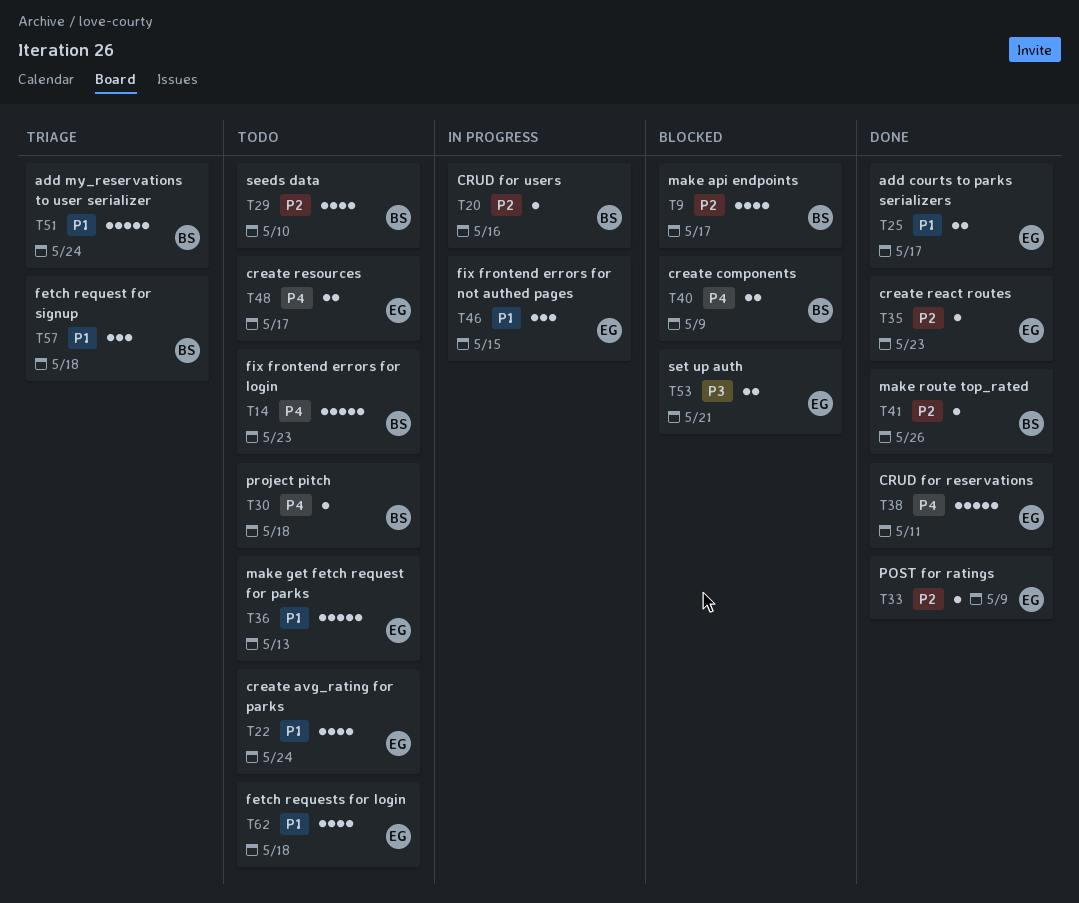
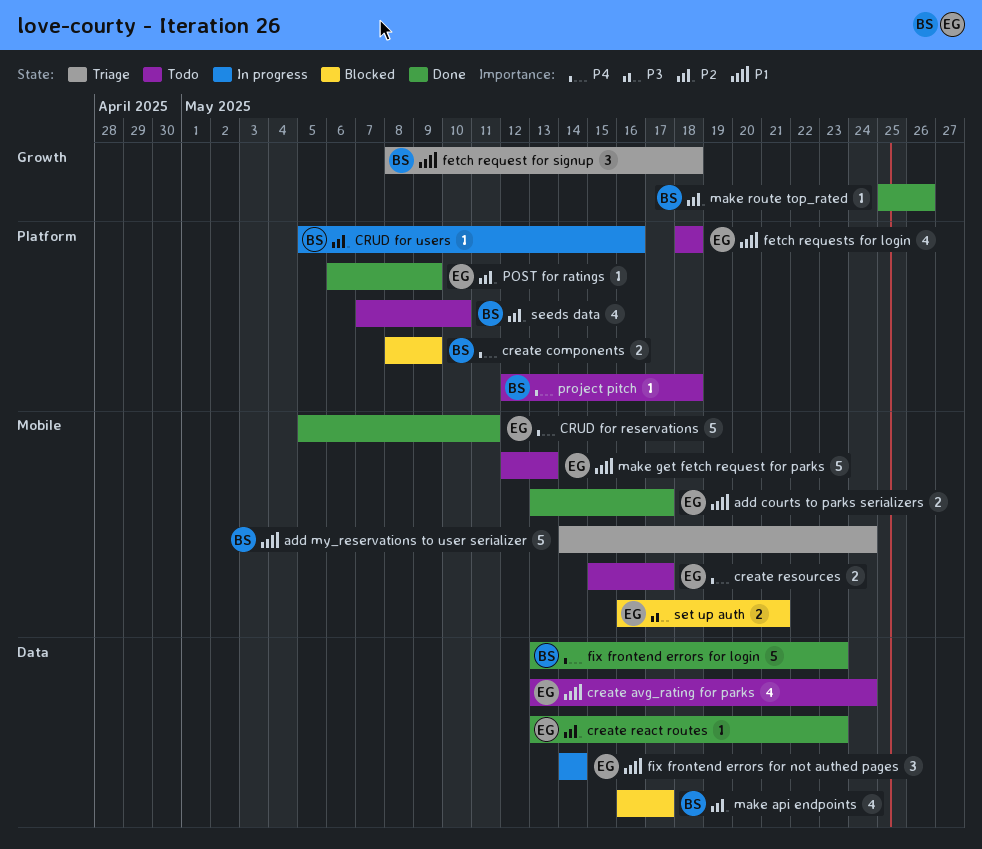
fix frontend errors for login, status: Todo -> Done
fix frontend errors for not authed pages, due: May 15 -> May 14

